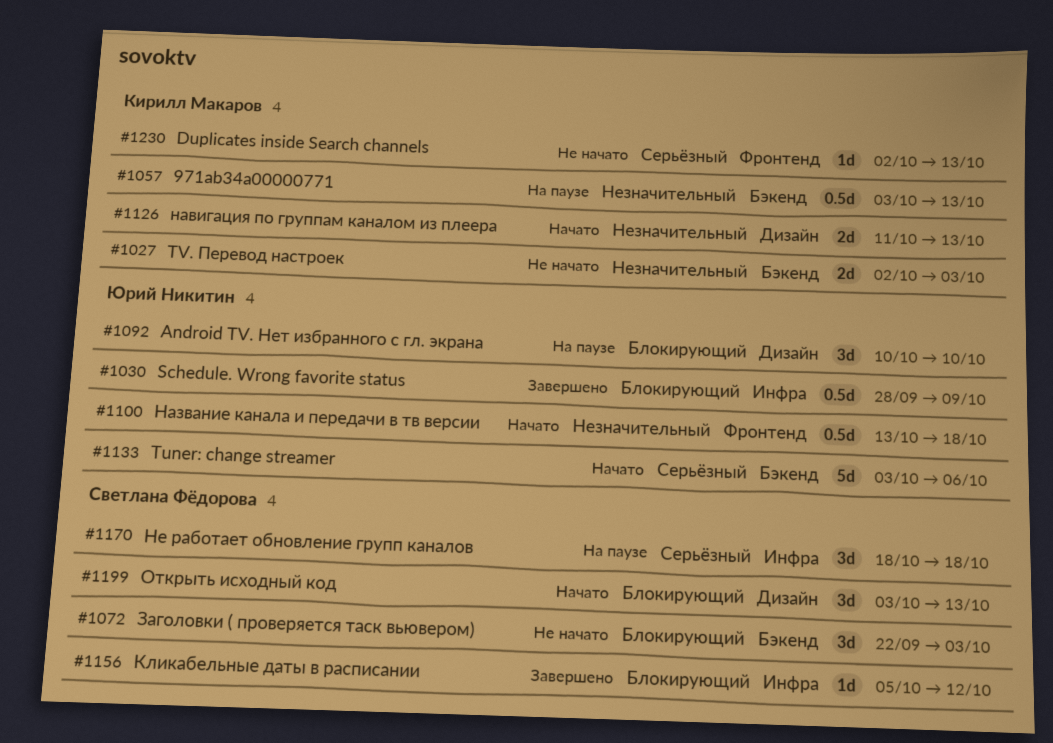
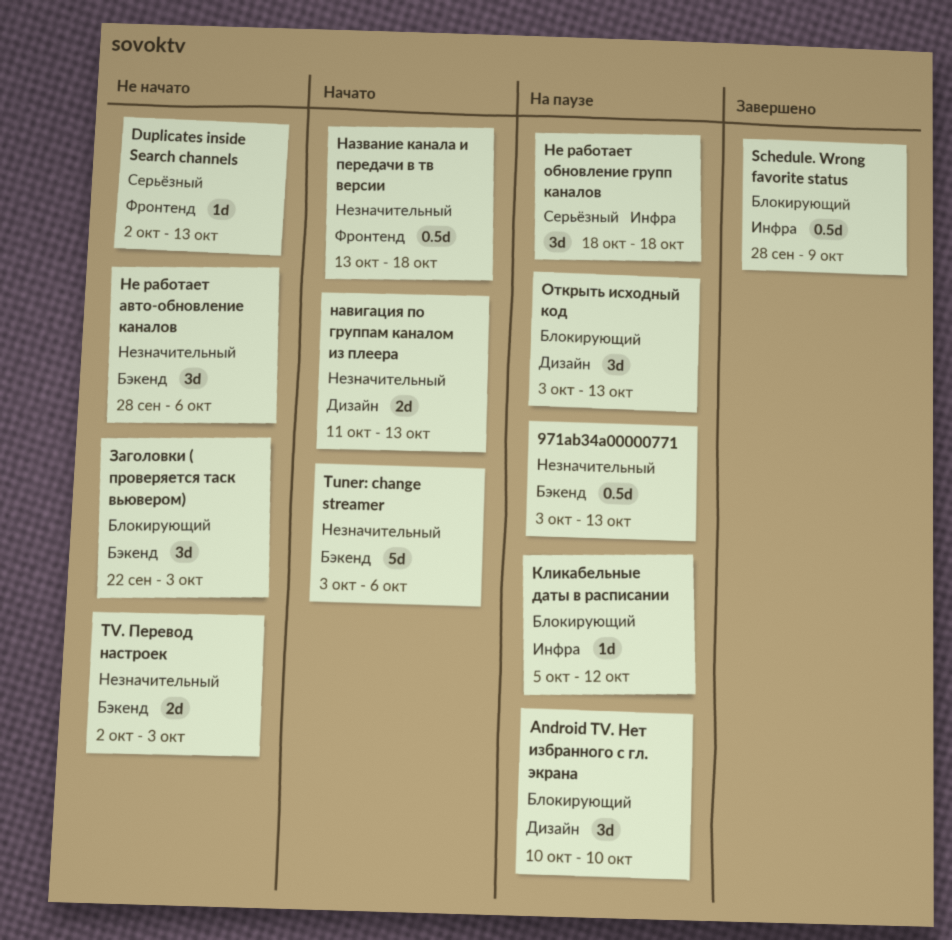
Tuner: change streamer, priority: Серьёзный -> Незначительный
Кликабельные даты в расписании, status: Завершено -> На паузе
Не работает авто-обновление каналов: none -> present
Открыть исходный код, status: Начато -> На паузе

